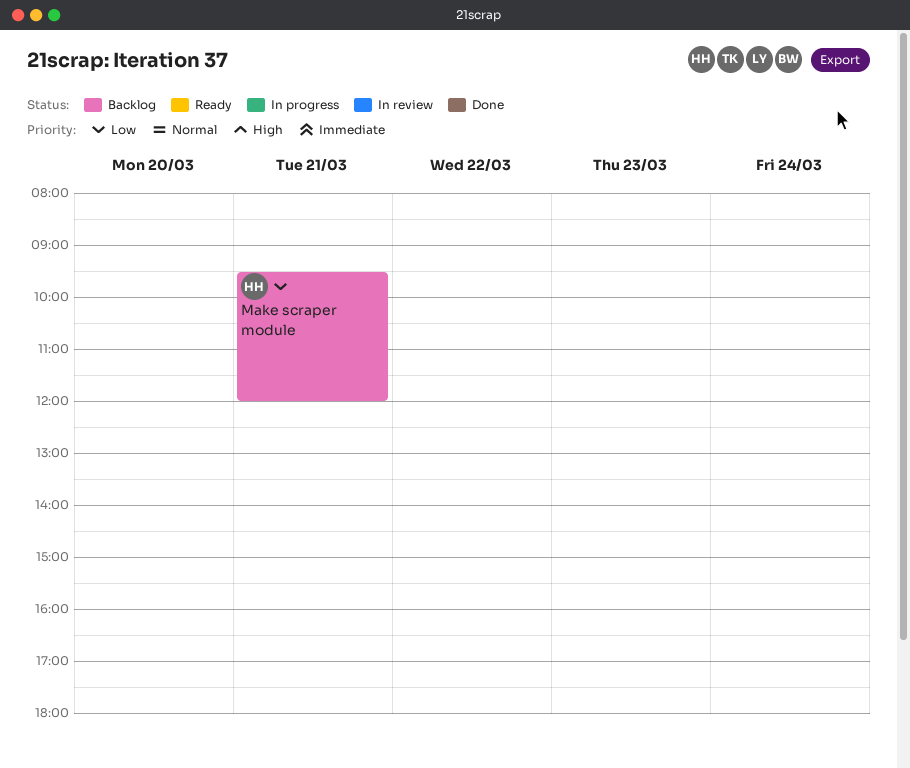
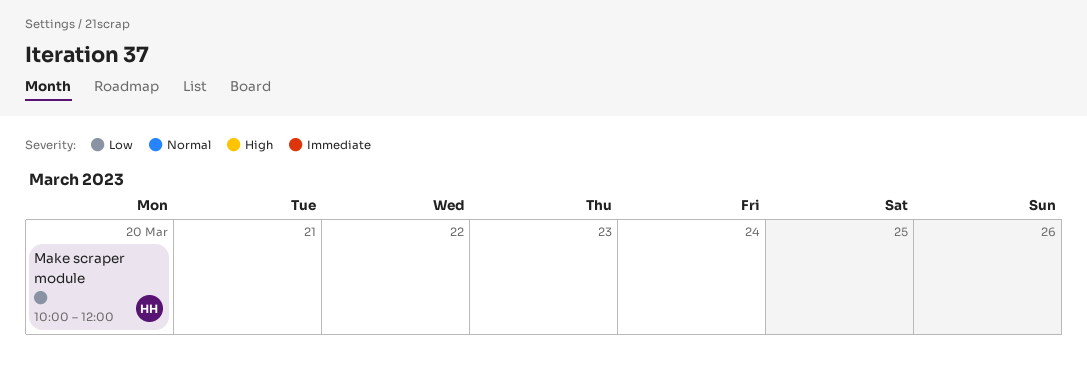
Make scraper module, day: Mar 21 -> Mar 20
Make scraper module, begins: 09:30 -> 10:00

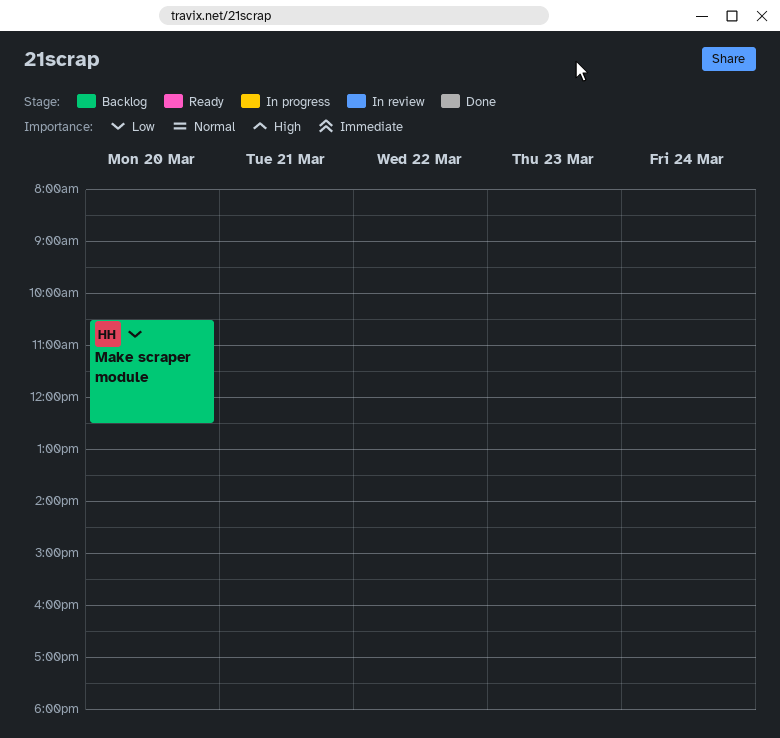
Make scraper module, begins: 10:00 -> 10:30
Make scraper module, ends: 12:00 -> 12:30

